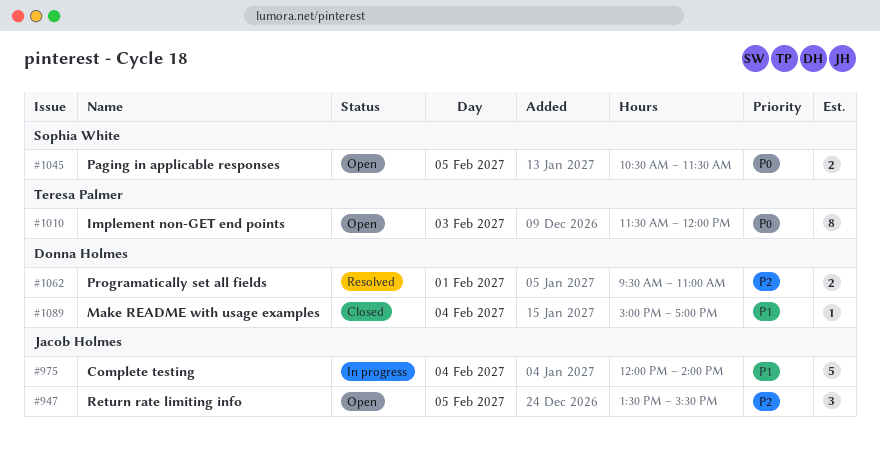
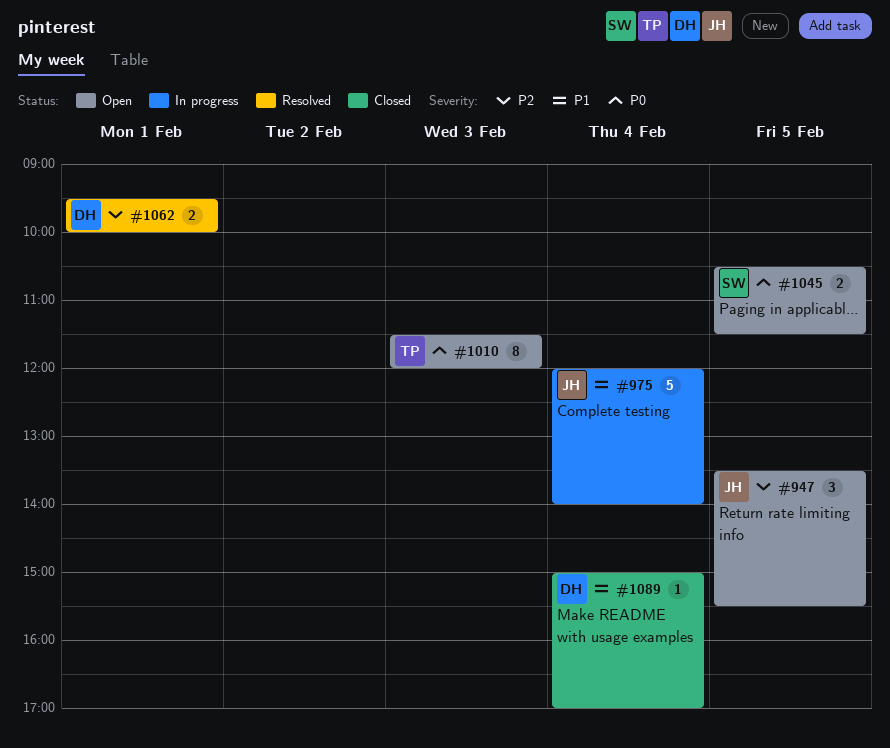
#1062, ends: 11:00 -> 10:00

